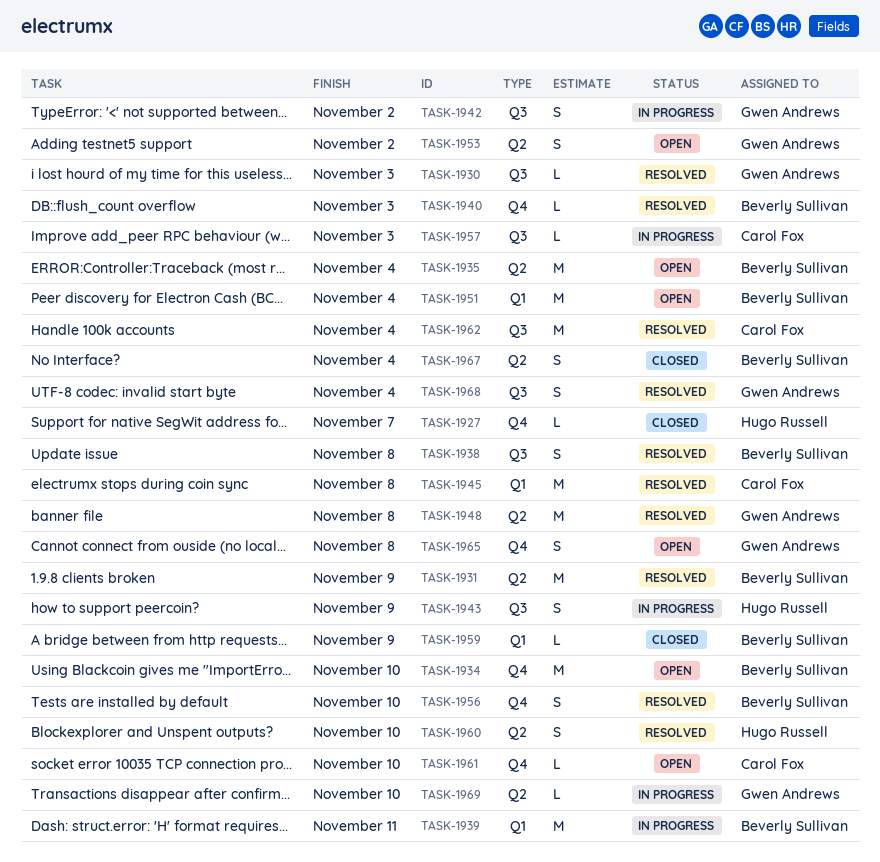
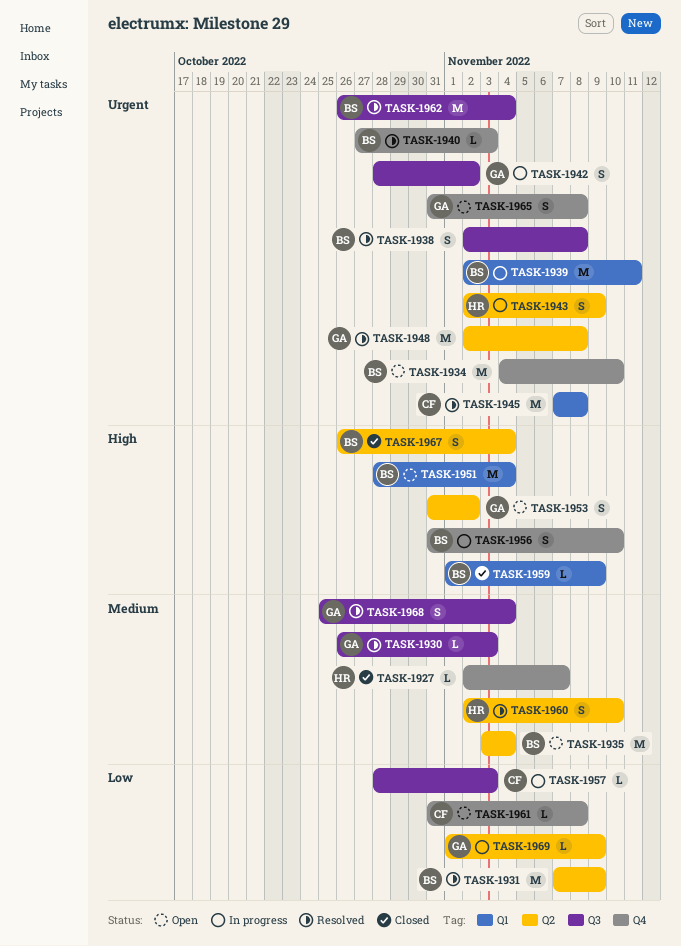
TASK-1943, label: Q3 -> Q2
TASK-1956, status: Resolved -> In progress
TASK-1961, due: Nov 10 -> Nov 8
TASK-1962, owner: Carol Fox -> Beverly Sullivan
TASK-1969, due: Nov 10 -> Nov 9

